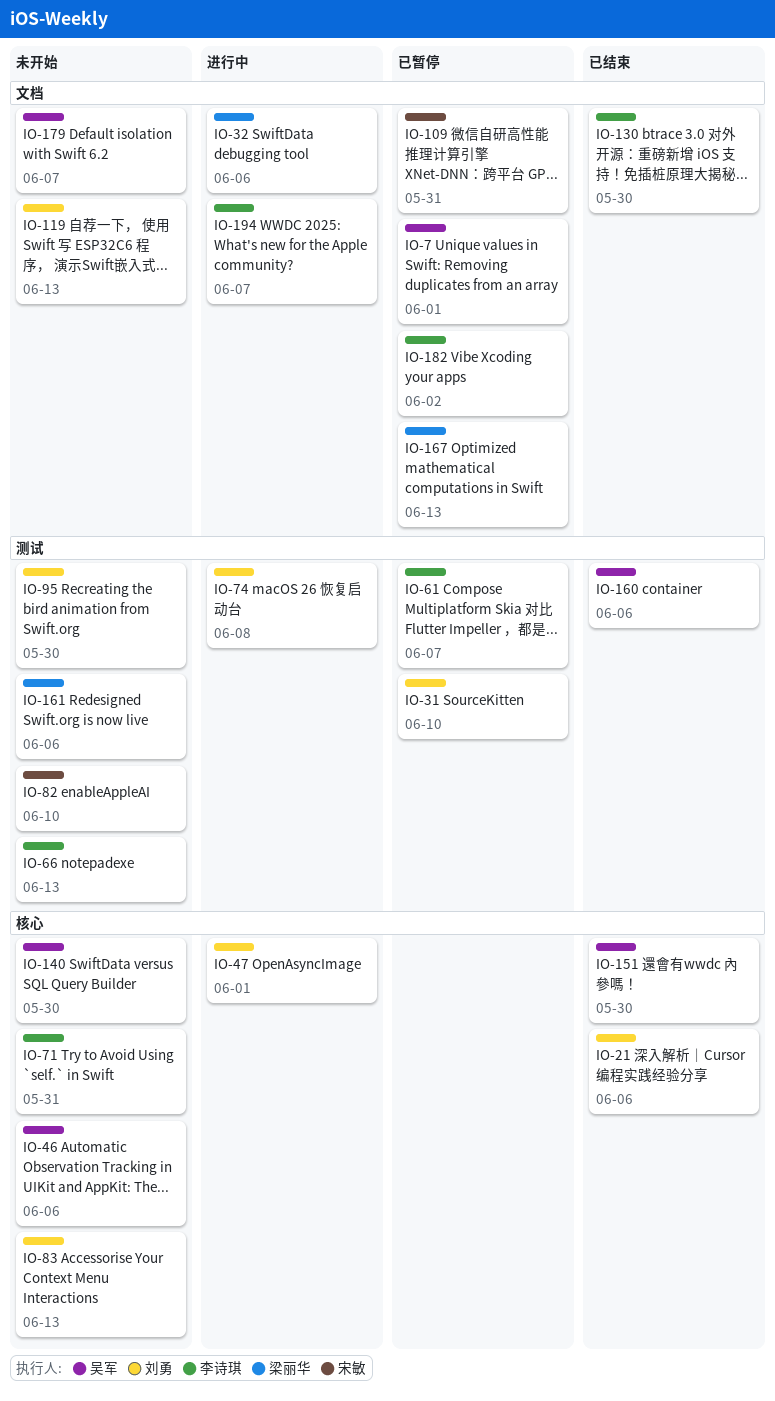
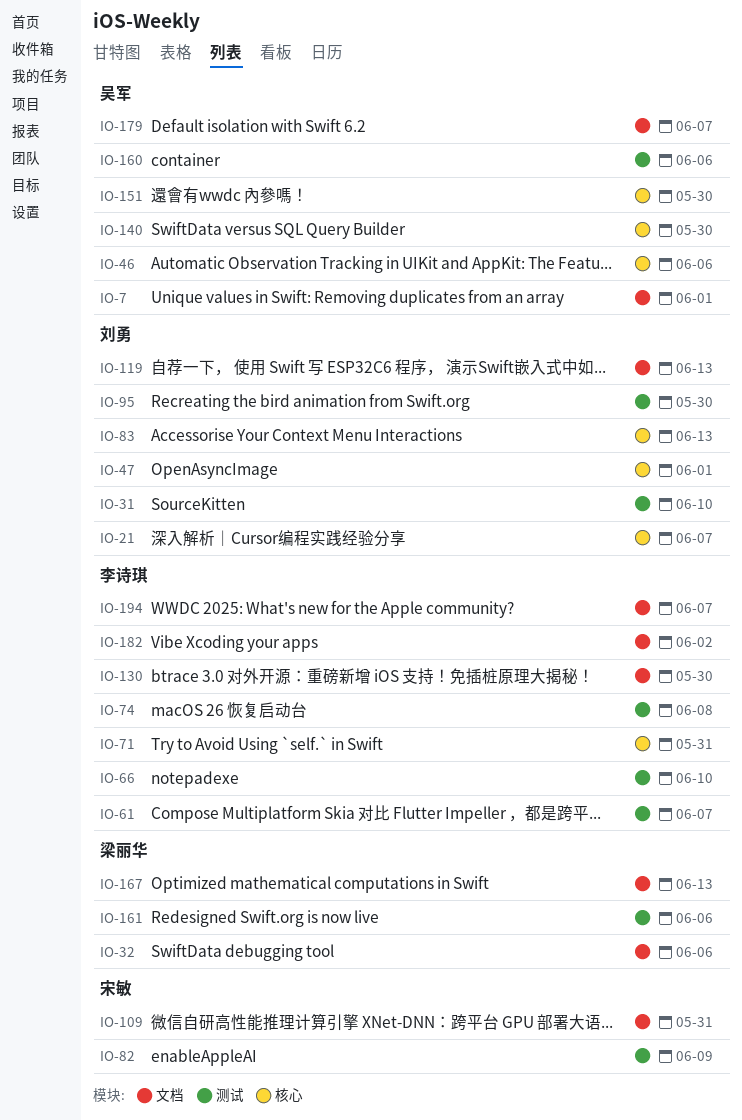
IO-21, due: Jun 6 -> Jun 7
IO-66, due: Jun 13 -> Jun 10
IO-74, owner: 刘勇 -> 李诗琪
IO-82, due: Jun 10 -> Jun 9

